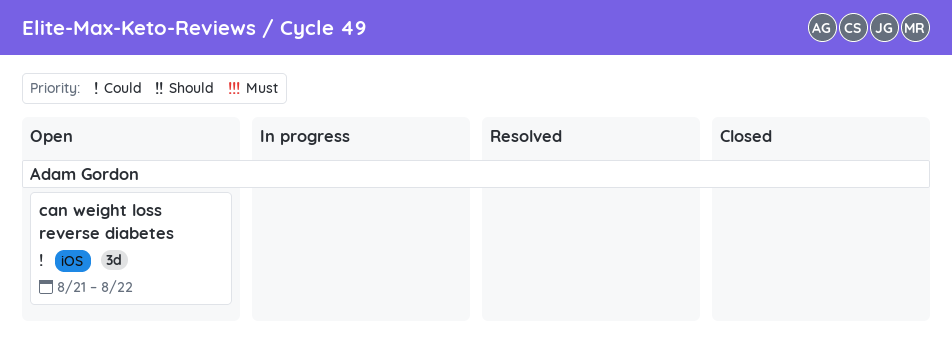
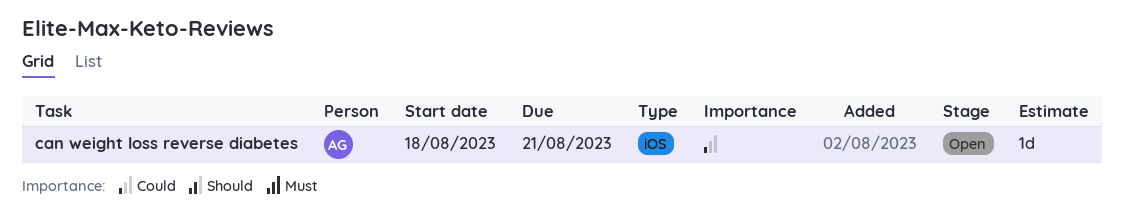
can weight loss reverse diabetes, estimate: 3d -> 1d
can weight loss reverse diabetes, start: Aug 21 -> Aug 18
can weight loss reverse diabetes, due: Aug 22 -> Aug 21

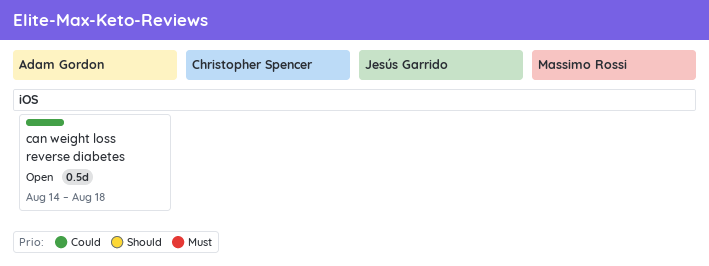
can weight loss reverse diabetes, estimate: 1d -> 0.5d
can weight loss reverse diabetes, start: Aug 18 -> Aug 14
can weight loss reverse diabetes, due: Aug 21 -> Aug 18

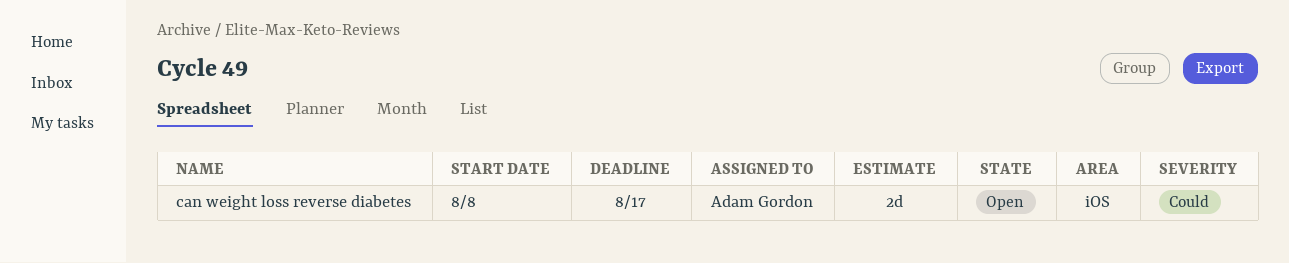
can weight loss reverse diabetes, estimate: 0.5d -> 2d
can weight loss reverse diabetes, start: Aug 14 -> Aug 8
can weight loss reverse diabetes, due: Aug 18 -> Aug 17

